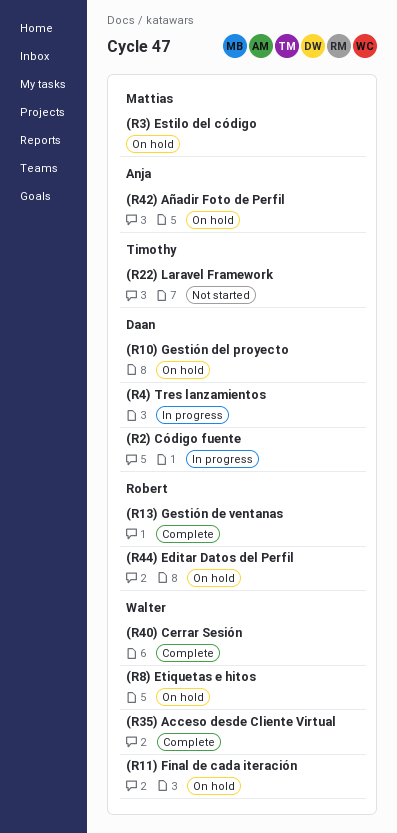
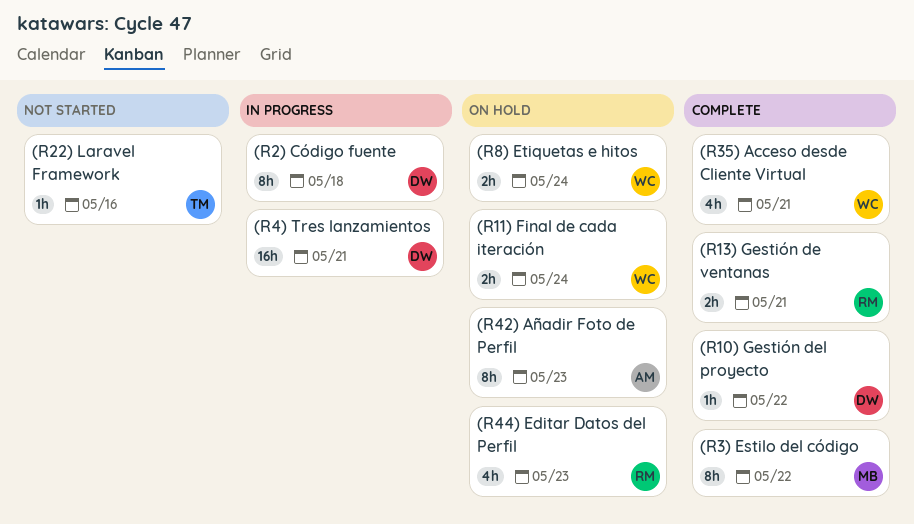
(R10) Gestión del proyecto, status: On hold -> Complete
(R3) Estilo del código, status: On hold -> Complete
(R40) Cerrar Sesión: present -> none

